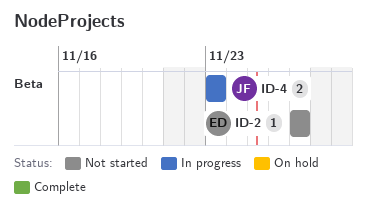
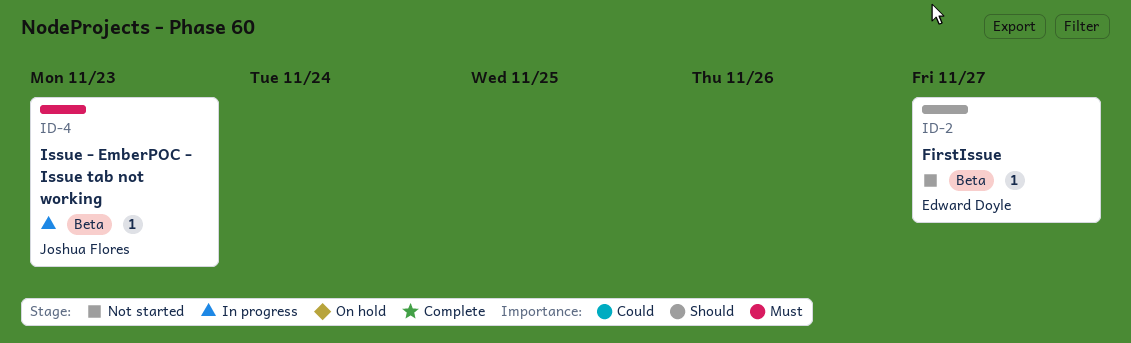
ID-4, estimate: 2 -> 1

